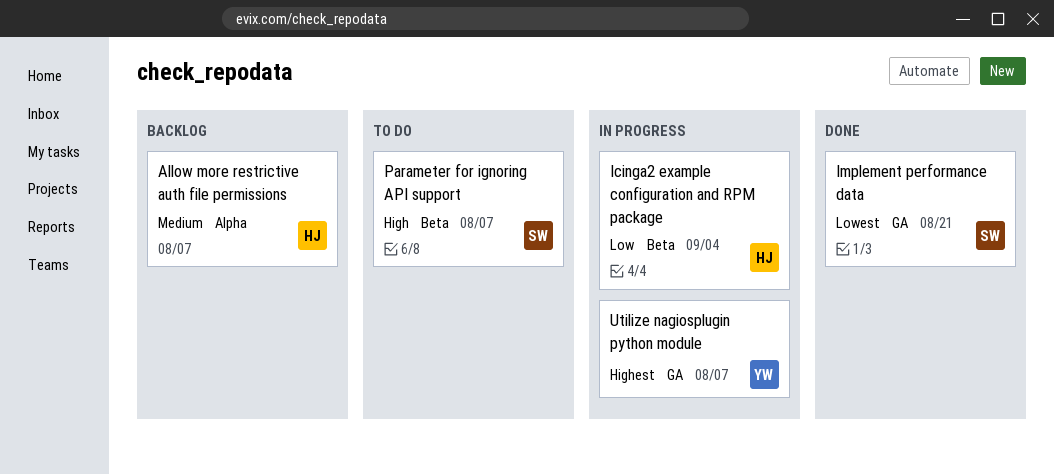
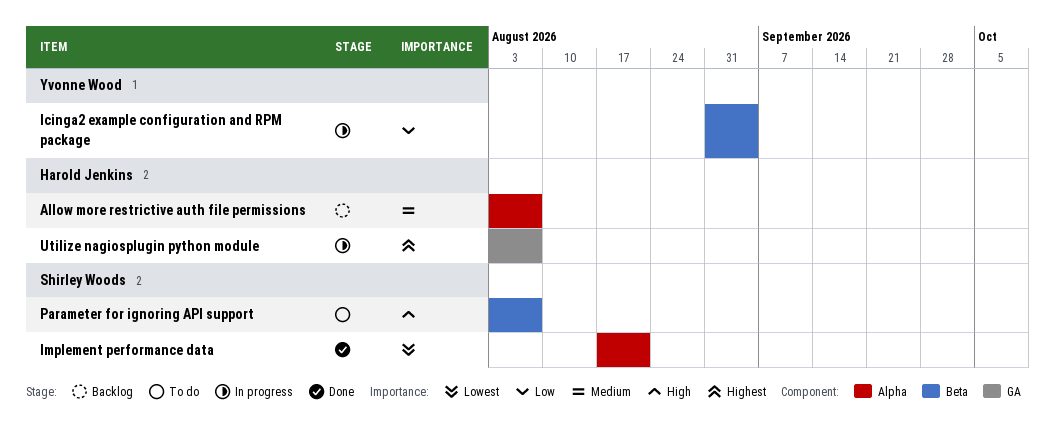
Icinga2 example configuration and RPM package, owner: Harold Jenkins -> Yvonne Wood
Implement performance data, label: GA -> Alpha
Utilize nagiosplugin python module, owner: Yvonne Wood -> Harold Jenkins

